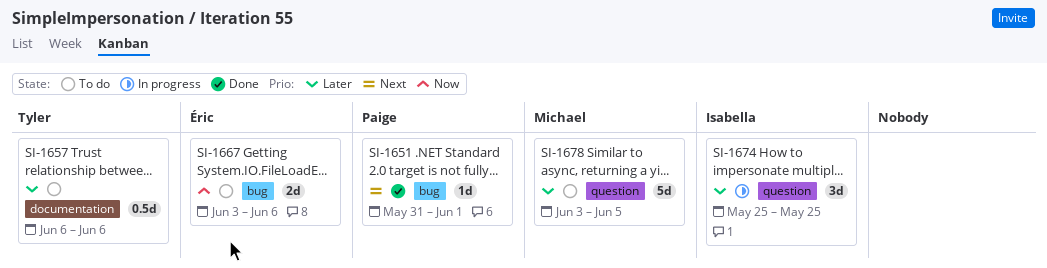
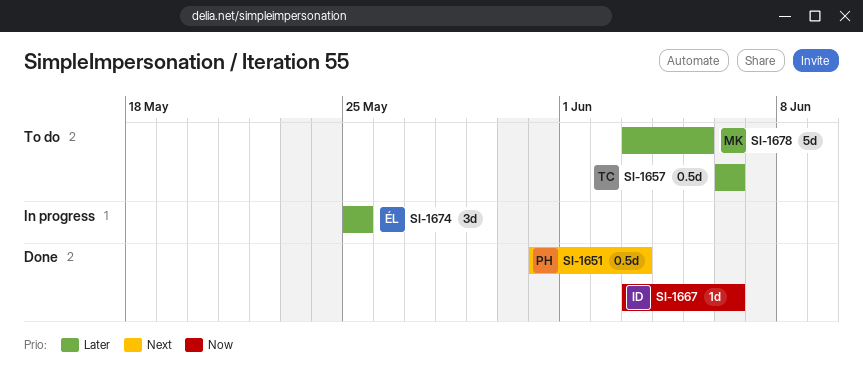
SI-1651, estimate: 1d -> 0.5d
SI-1651, due: Jun 1 -> Jun 3
SI-1667, status: To do -> Done
SI-1667, owner: Éric -> Isabella
SI-1667, estimate: 2d -> 1d
SI-1674, owner: Isabella -> Éric

